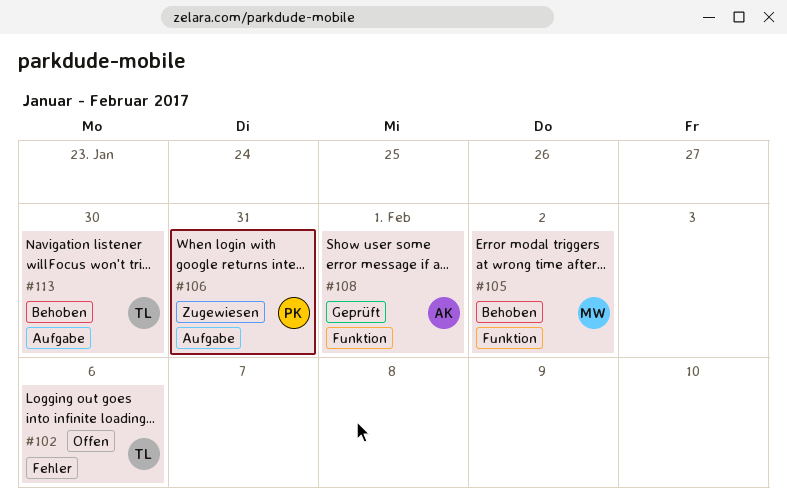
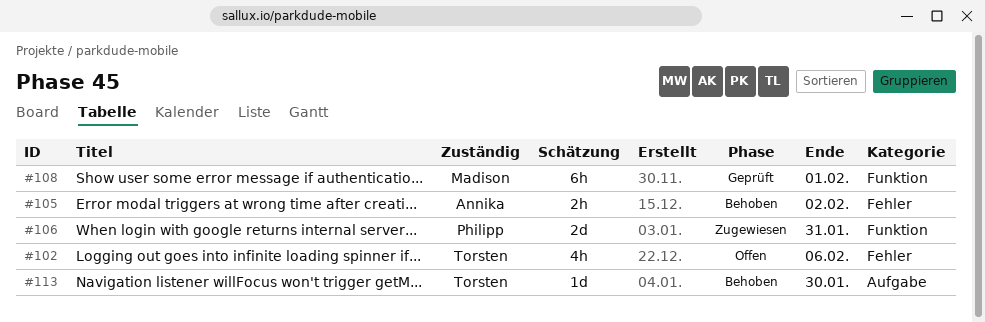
#105, owner: Madison -> Annika
#105, label: Funktion -> Fehler
#106, label: Aufgabe -> Funktion
#108, owner: Annika -> Madison

